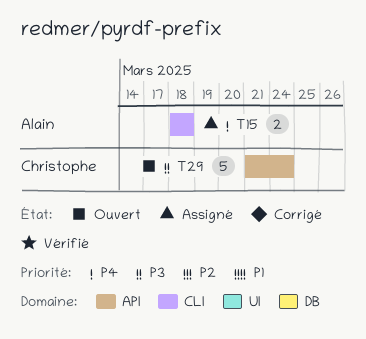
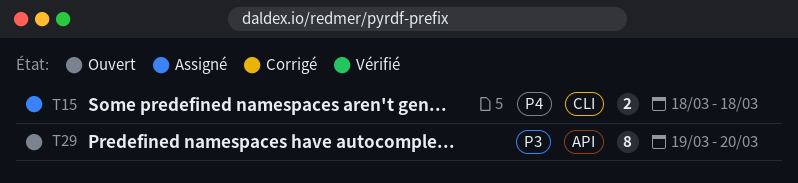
T29, estimate: 5 -> 8
T29, start: Mar 21 -> Mar 19
T29, due: Mar 24 -> Mar 20

